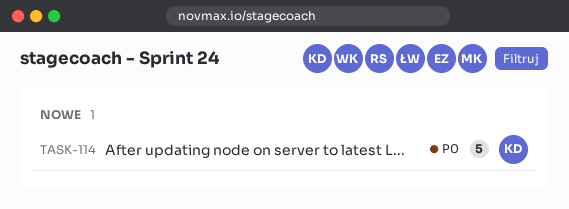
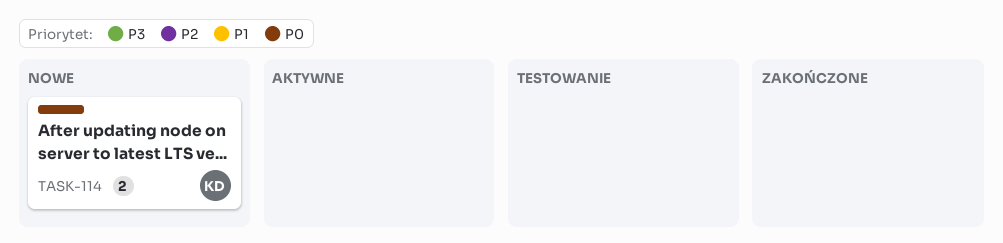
TASK-114, estimate: 5 -> 2

